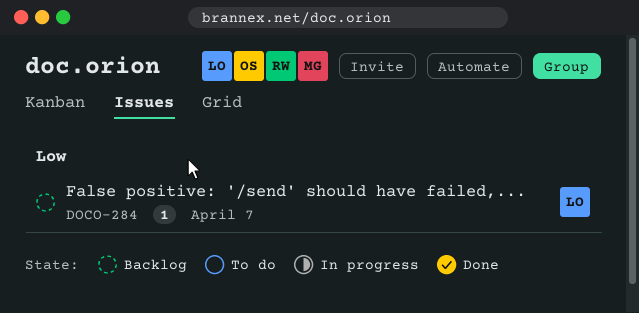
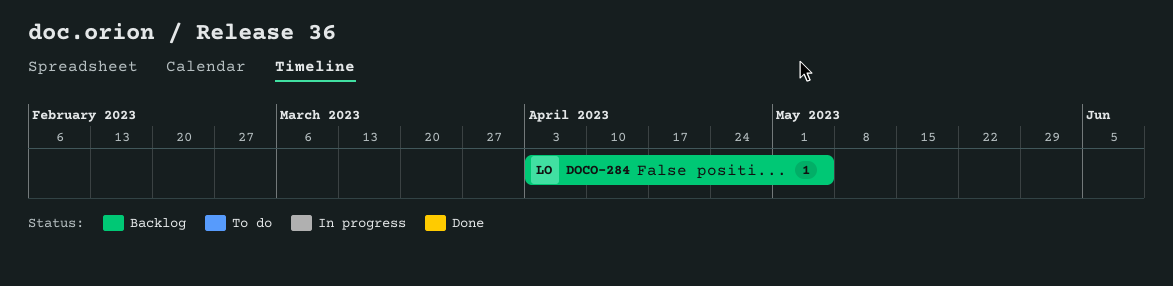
DOCO-284, due: Apr 7 -> May 5

